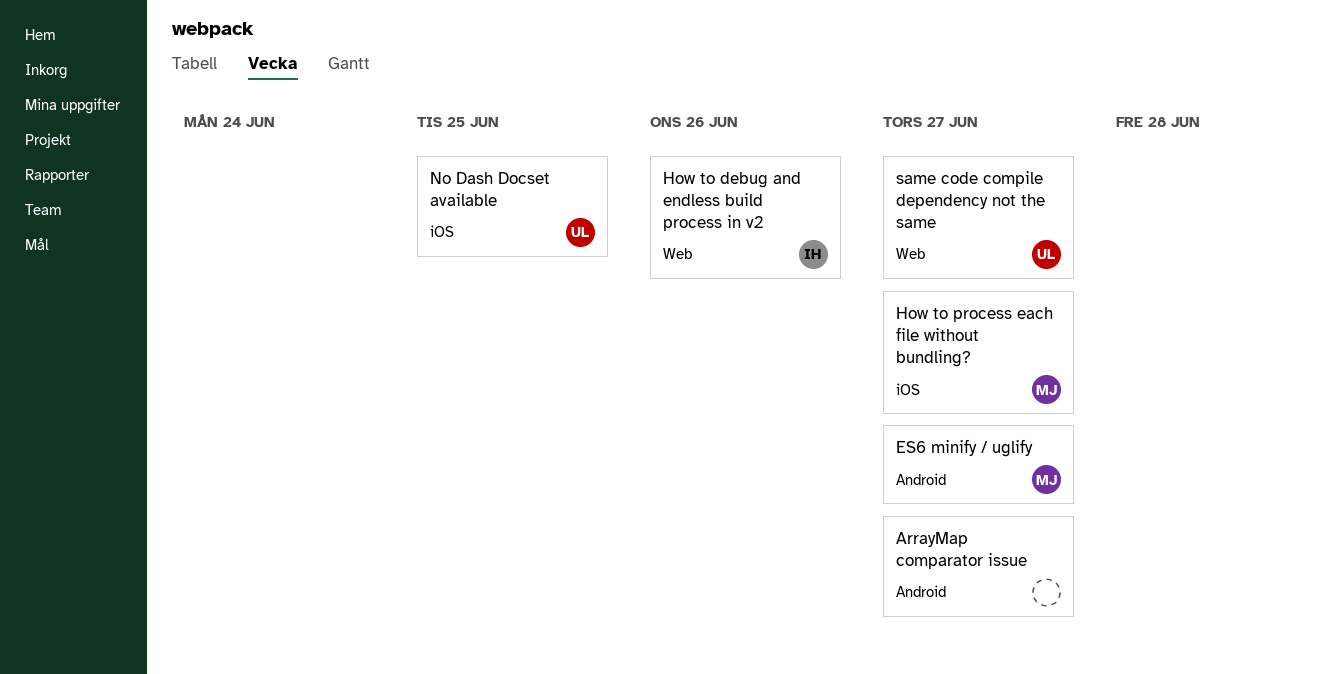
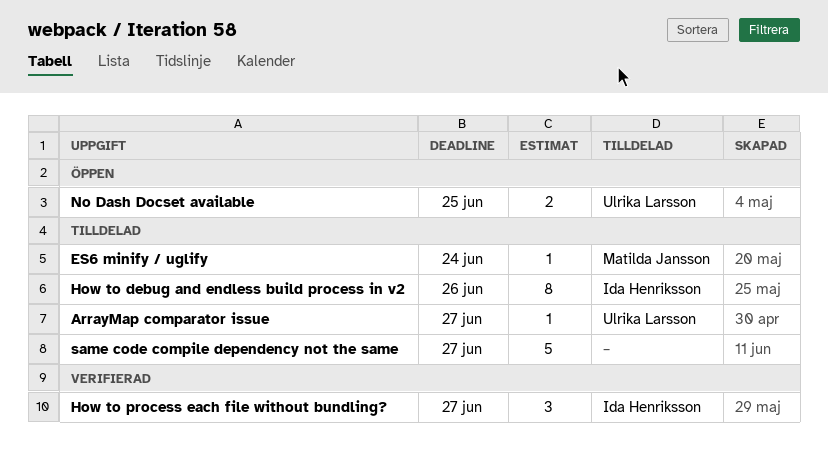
ArrayMap comparator issue, owner: none -> Ulrika Larsson
ES6 minify / uglify, due: Jun 27 -> Jun 24
How to process each file without bundling?, owner: Matilda Jansson -> Ida Henriksson
same code compile dependency not the same, owner: Ulrika Larsson -> none

